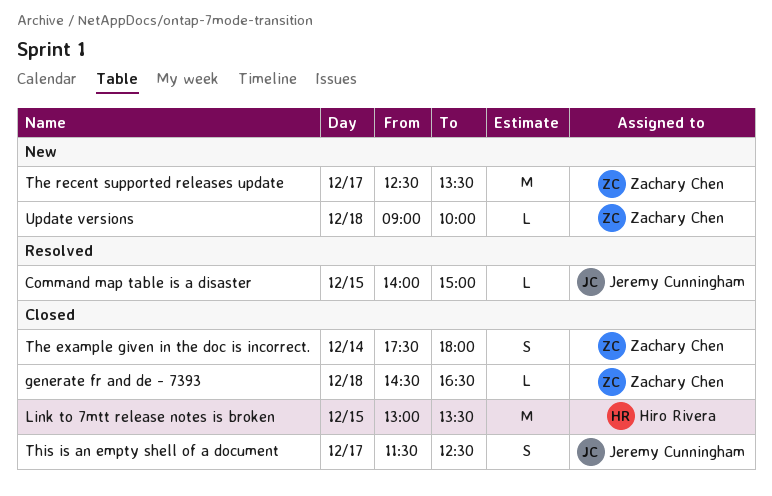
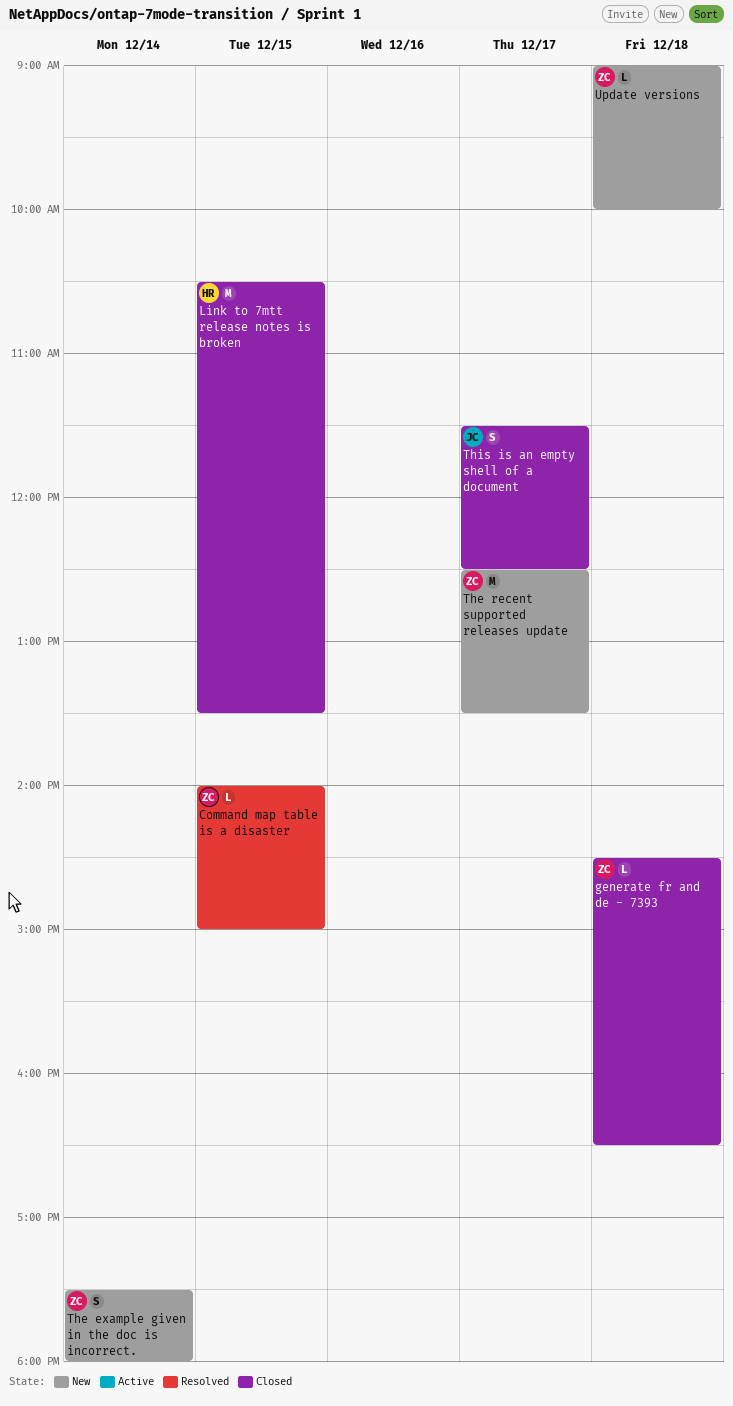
Command map table is a disaster, owner: Jeremy Cunningham -> Zachary Chen
Link to 7mtt release notes is broken, begins: 13:00 -> 10:30
The example given in the doc is incorrect., status: Closed -> New

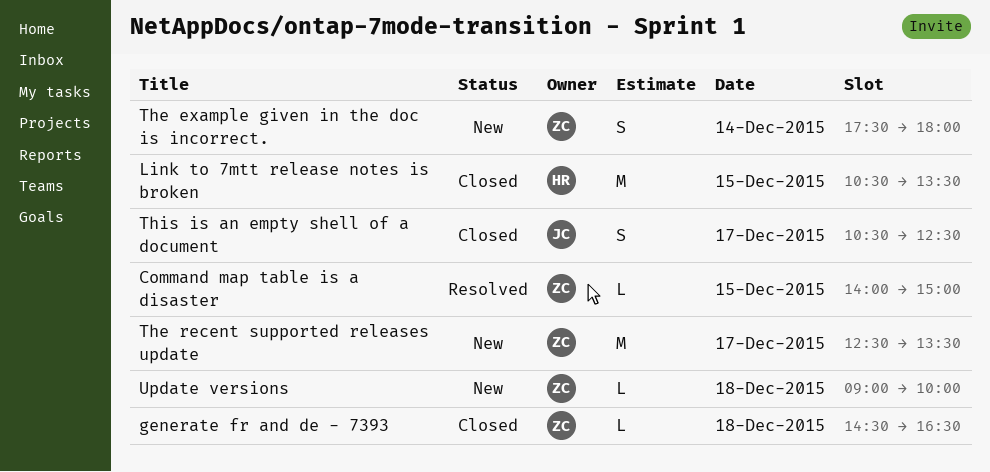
This is an empty shell of a document, begins: 11:30 -> 10:30

